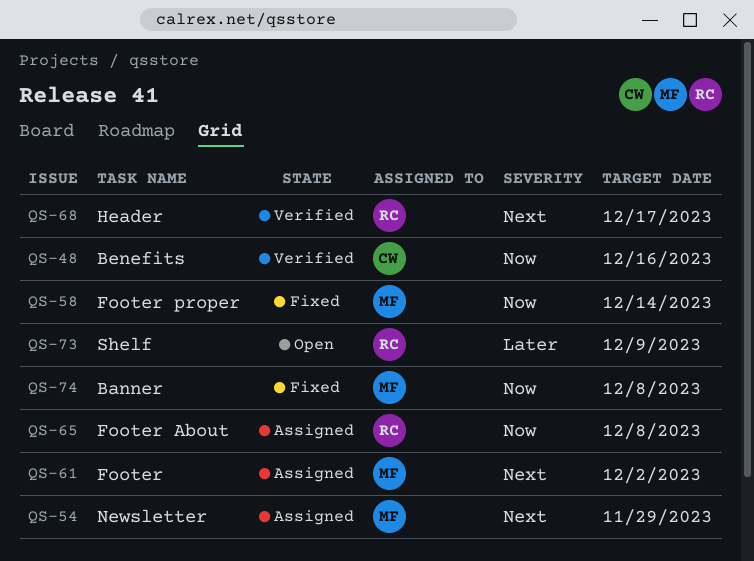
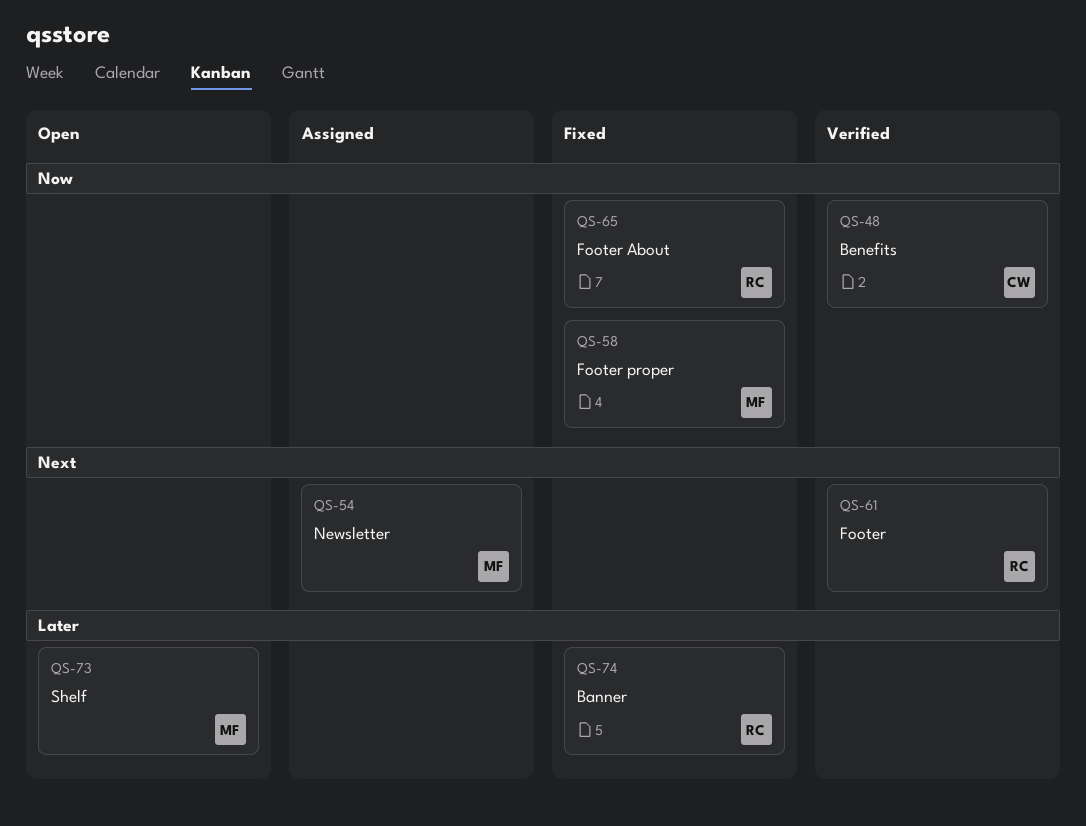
QS-61, status: Assigned -> Verified
QS-61, owner: MF -> RC
QS-65, status: Assigned -> Fixed
QS-68: present -> none
QS-73, owner: RC -> MF
QS-74, owner: MF -> RC
QS-74, priority: Now -> Later

